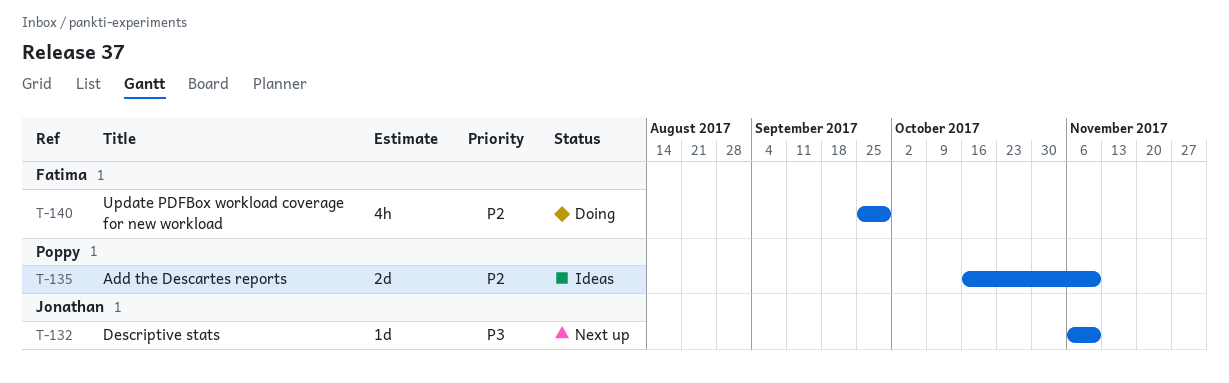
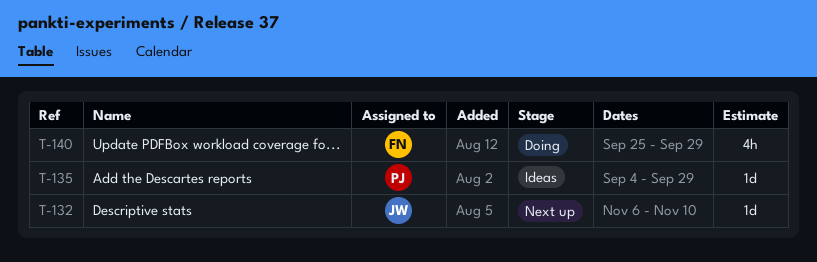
T-135, estimate: 2d -> 1d
T-135, start: Oct 16 -> Sep 4
T-135, due: Nov 10 -> Sep 29

